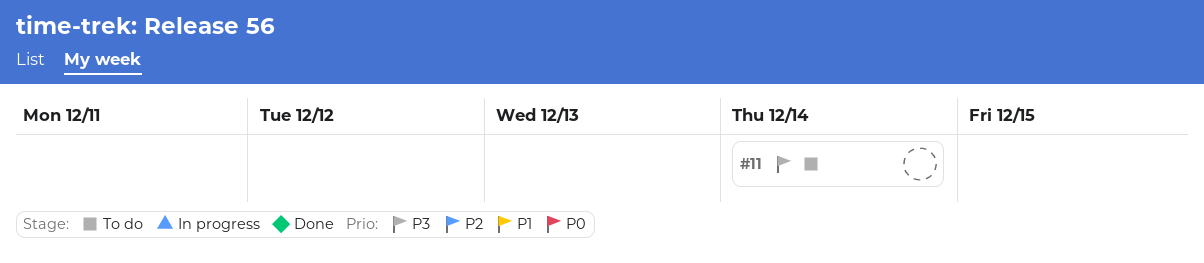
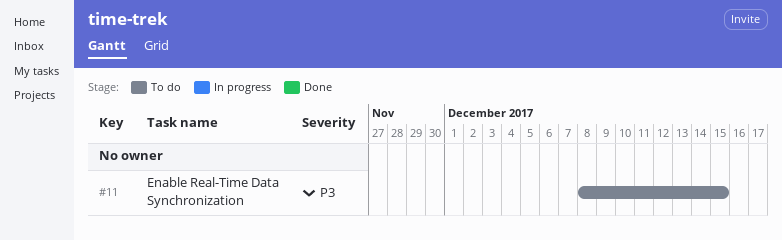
#11, due: Dec 14 -> Dec 15

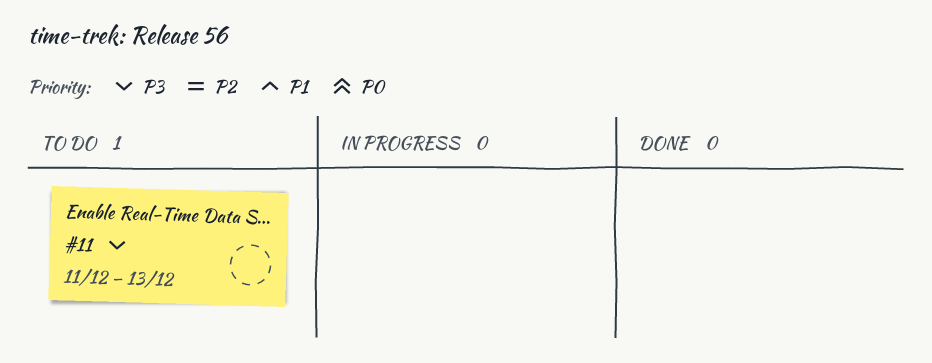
#11, start: Dec 8 -> Dec 11
#11, due: Dec 15 -> Dec 13

